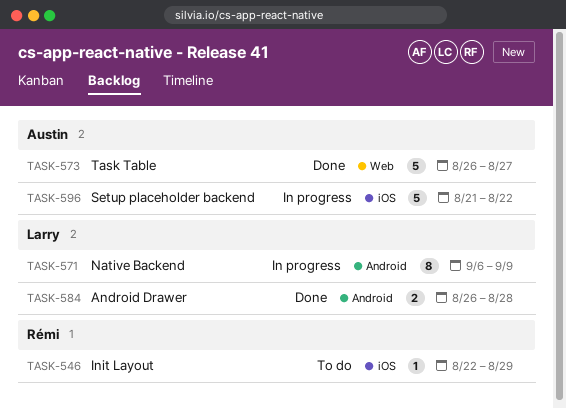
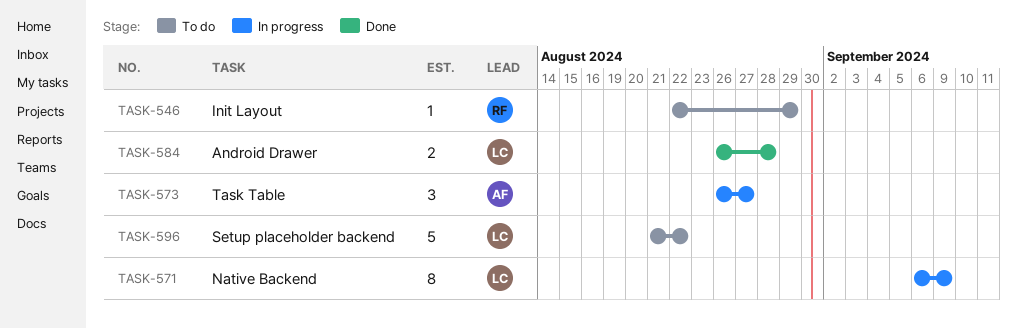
TASK-573, status: Done -> In progress
TASK-573, estimate: 5 -> 3
TASK-596, status: In progress -> To do
TASK-596, owner: Austin -> Larry

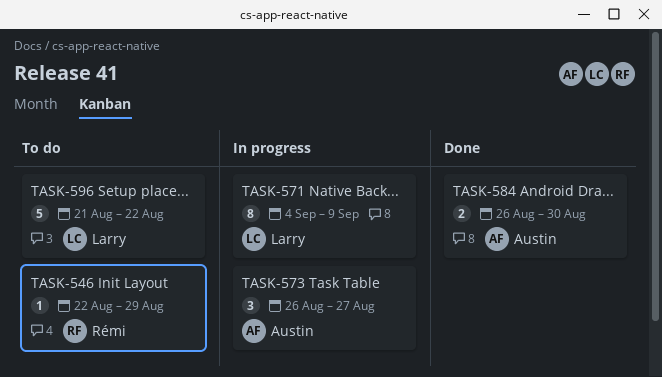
TASK-571, start: Sep 6 -> Sep 4
TASK-584, owner: Larry -> Austin
TASK-584, due: Aug 28 -> Aug 30

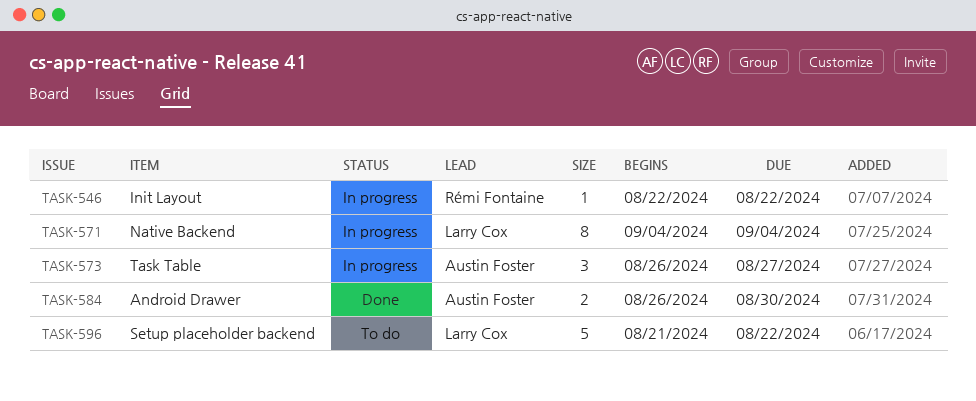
TASK-546, status: To do -> In progress
TASK-546, due: Aug 29 -> Aug 22
TASK-571, due: Sep 9 -> Sep 4

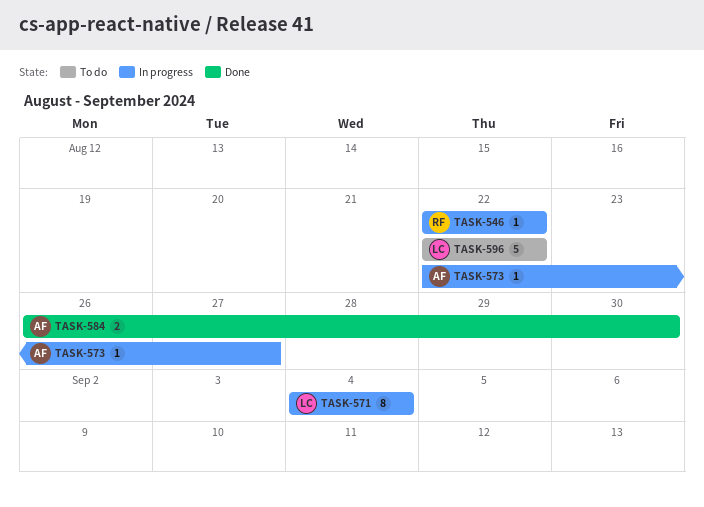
TASK-573, estimate: 3 -> 1
TASK-573, start: Aug 26 -> Aug 22
TASK-596, start: Aug 21 -> Aug 22

